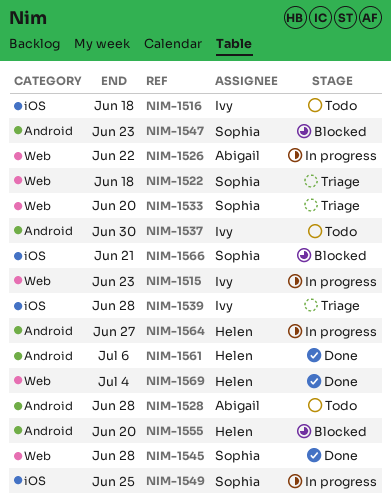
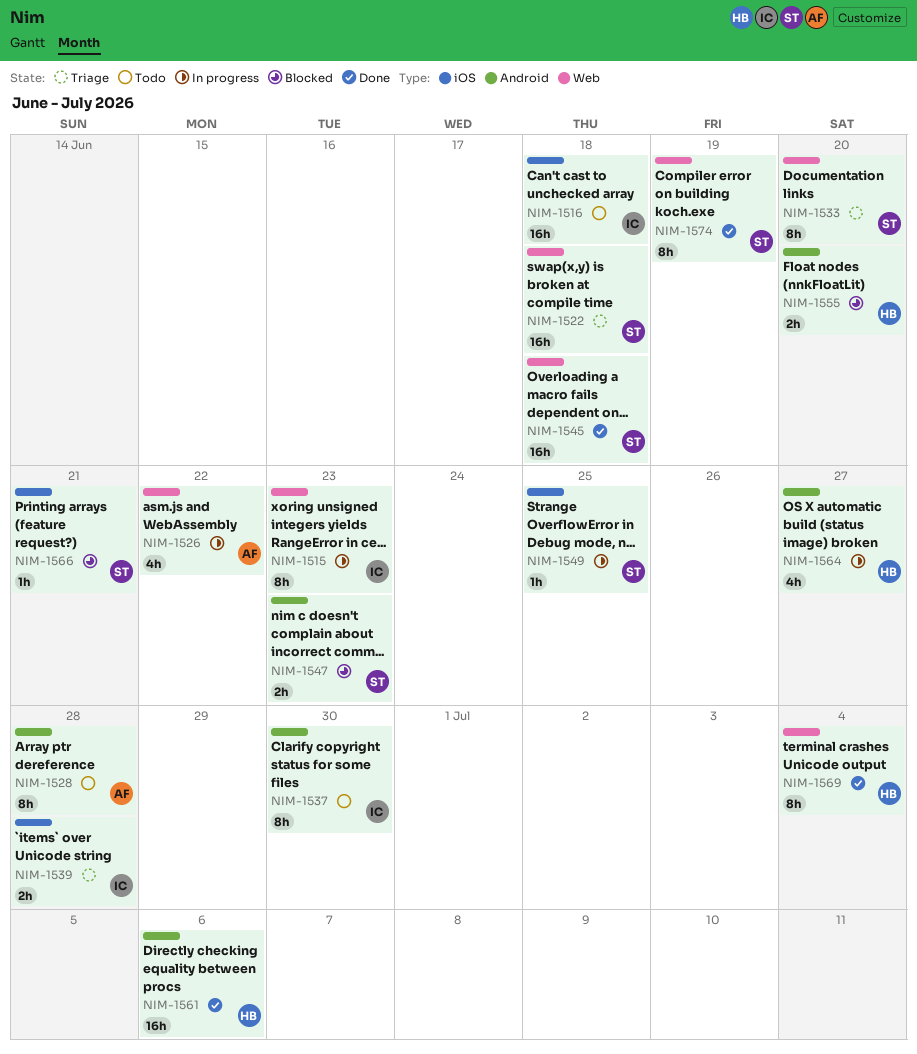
NIM-1545, due: Jun 28 -> Jun 18
NIM-1574: none -> present

